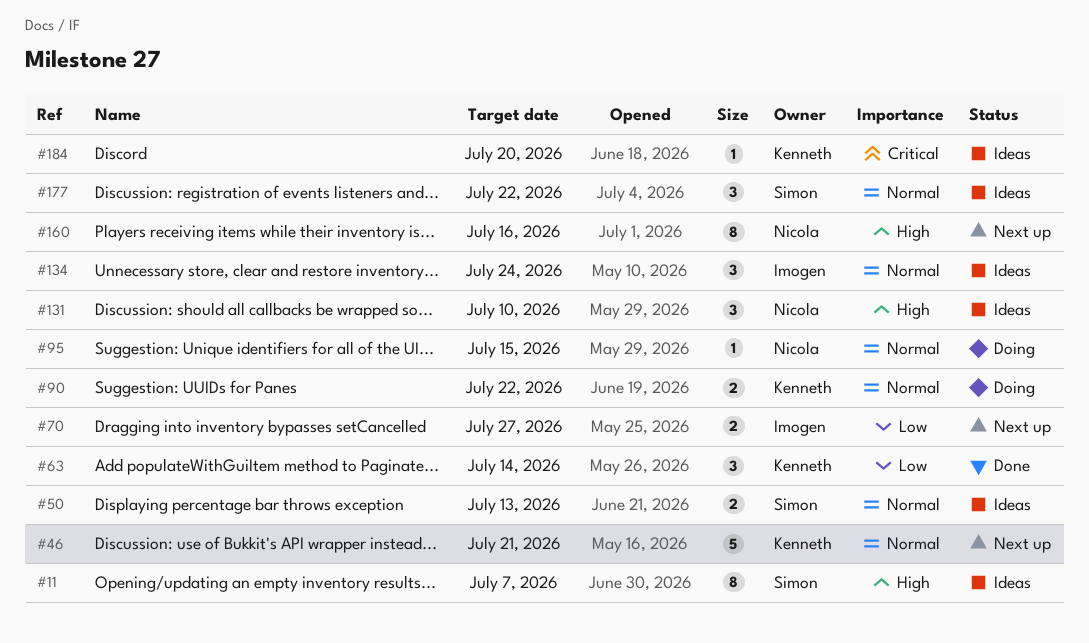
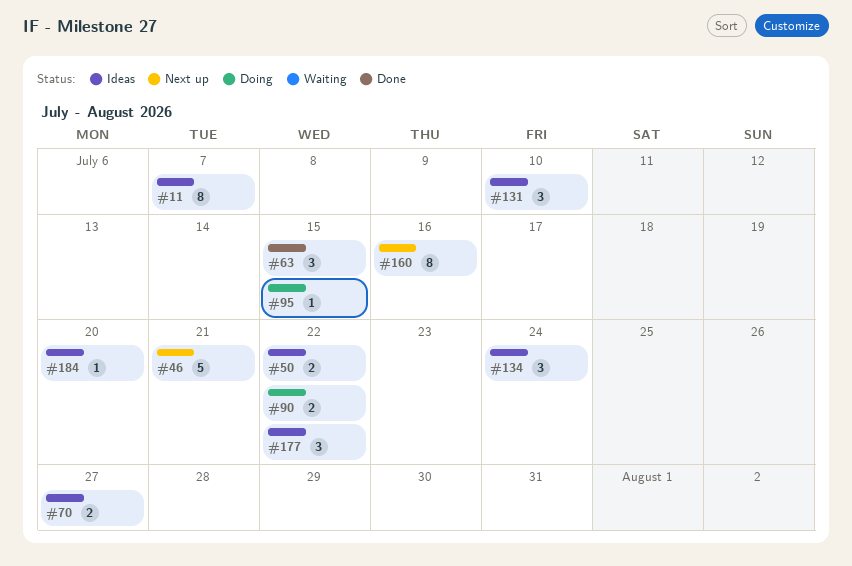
#50, due: Jul 13 -> Jul 22
#63, due: Jul 14 -> Jul 15
#70, status: Next up -> Ideas

